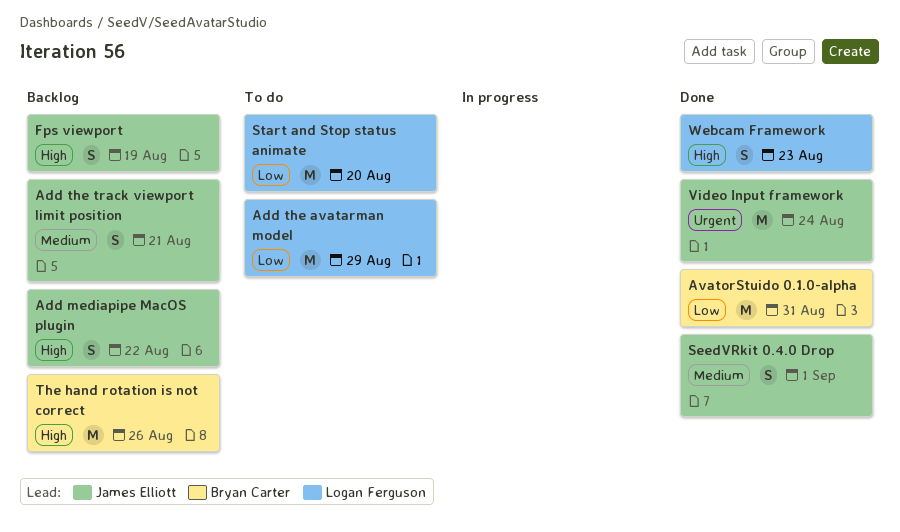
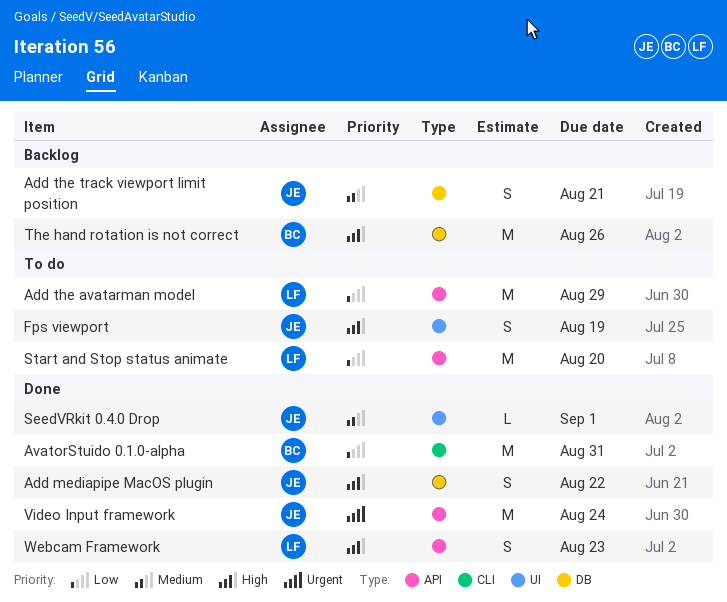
Add mediapipe MacOS plugin, status: Backlog -> Done
Fps viewport, status: Backlog -> To do
SeedVRkit 0.4.0 Drop, estimate: S -> L

